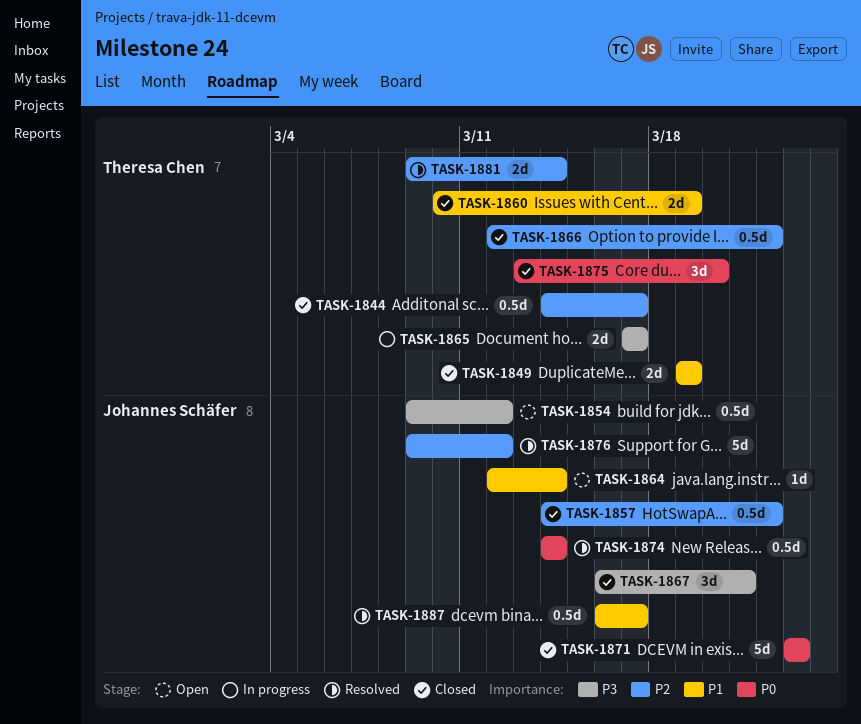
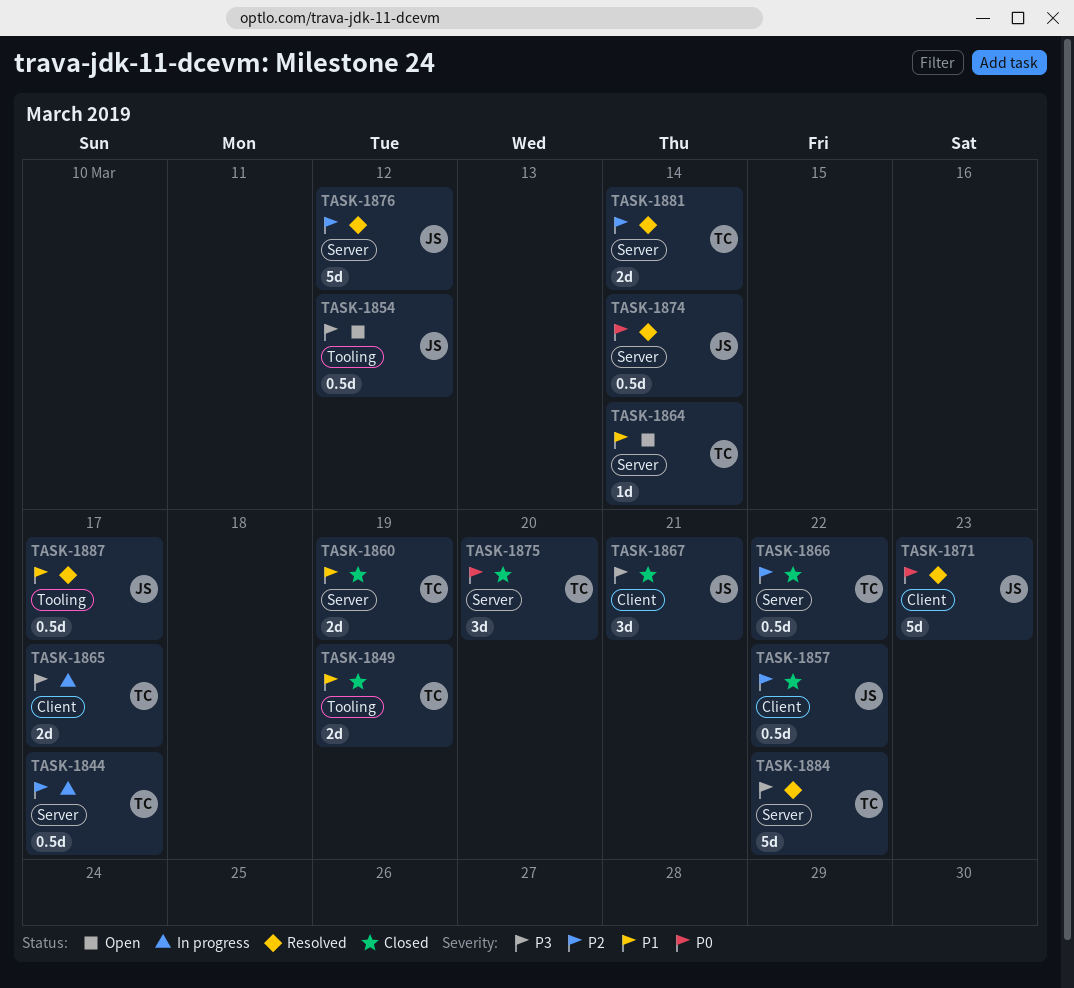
TASK-1844, status: Closed -> In progress
TASK-1864, owner: Johannes Schäfer -> Theresa Chen
TASK-1871, status: Closed -> Resolved
TASK-1884: none -> present

